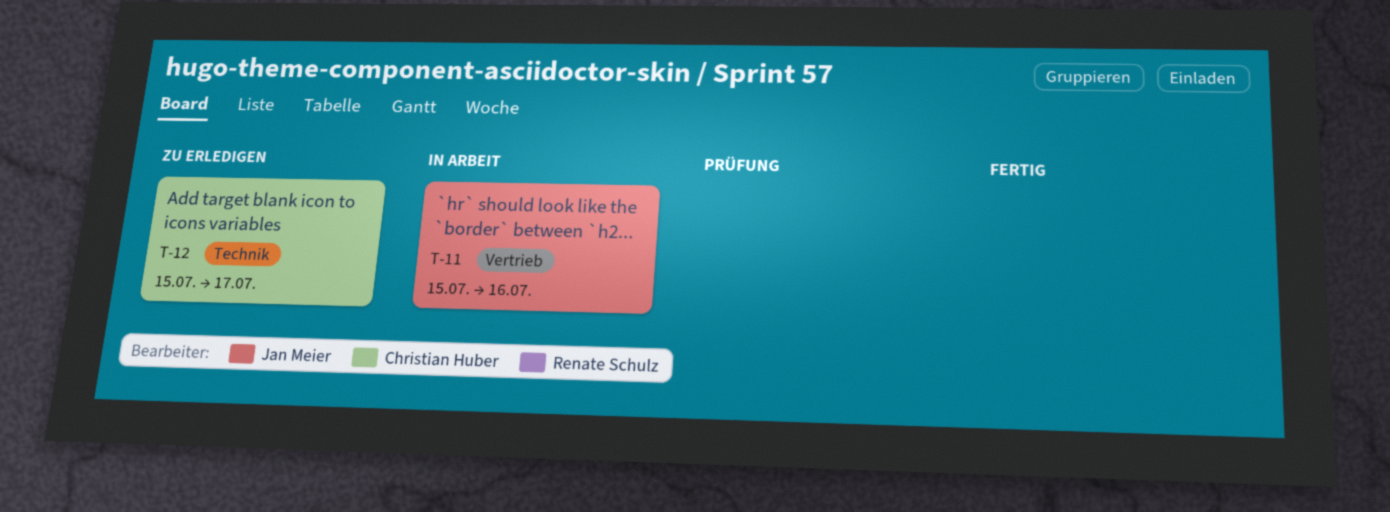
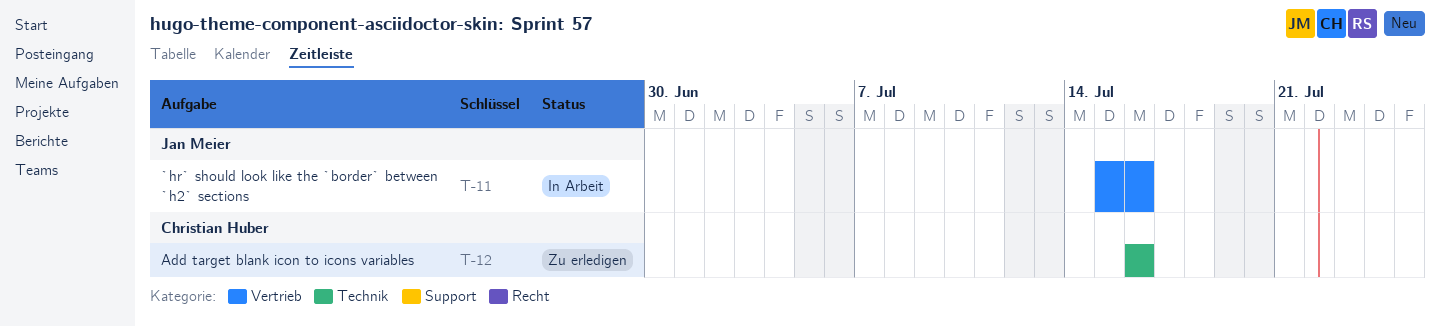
T-12, start: Jul 15 -> Jul 16
T-12, due: Jul 17 -> Jul 16

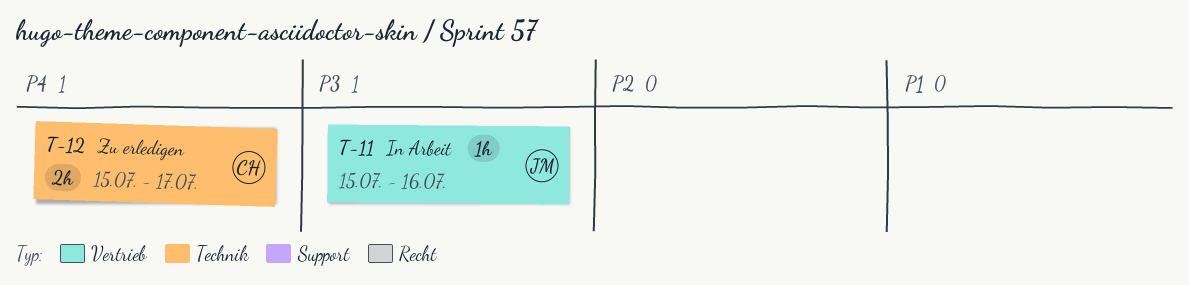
T-12, start: Jul 16 -> Jul 15
T-12, due: Jul 16 -> Jul 17

